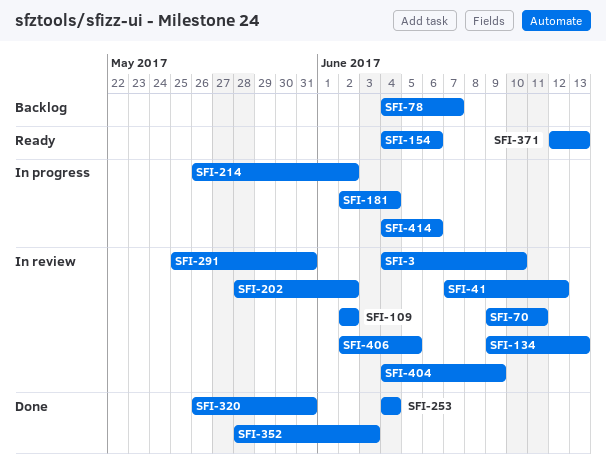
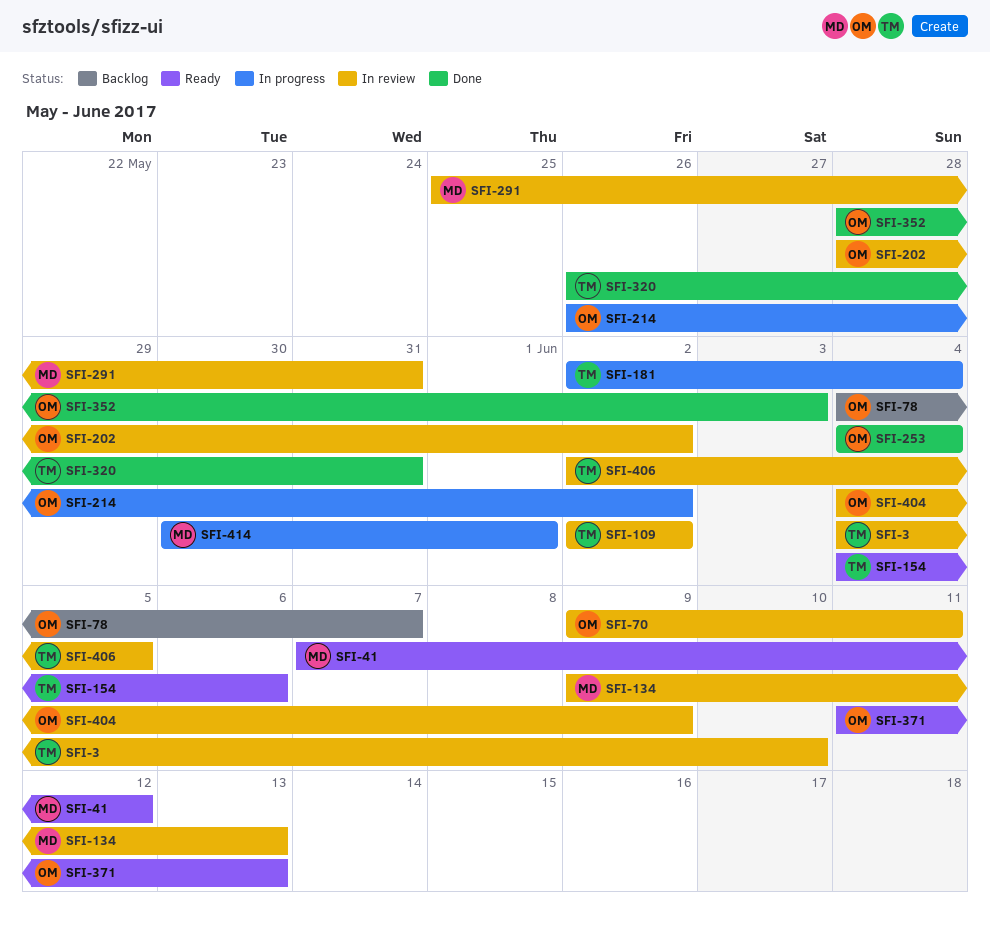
SFI-41, status: In review -> Ready
SFI-371, start: Jun 12 -> Jun 11
SFI-414, start: Jun 4 -> May 30
SFI-414, due: Jun 6 -> Jun 1

